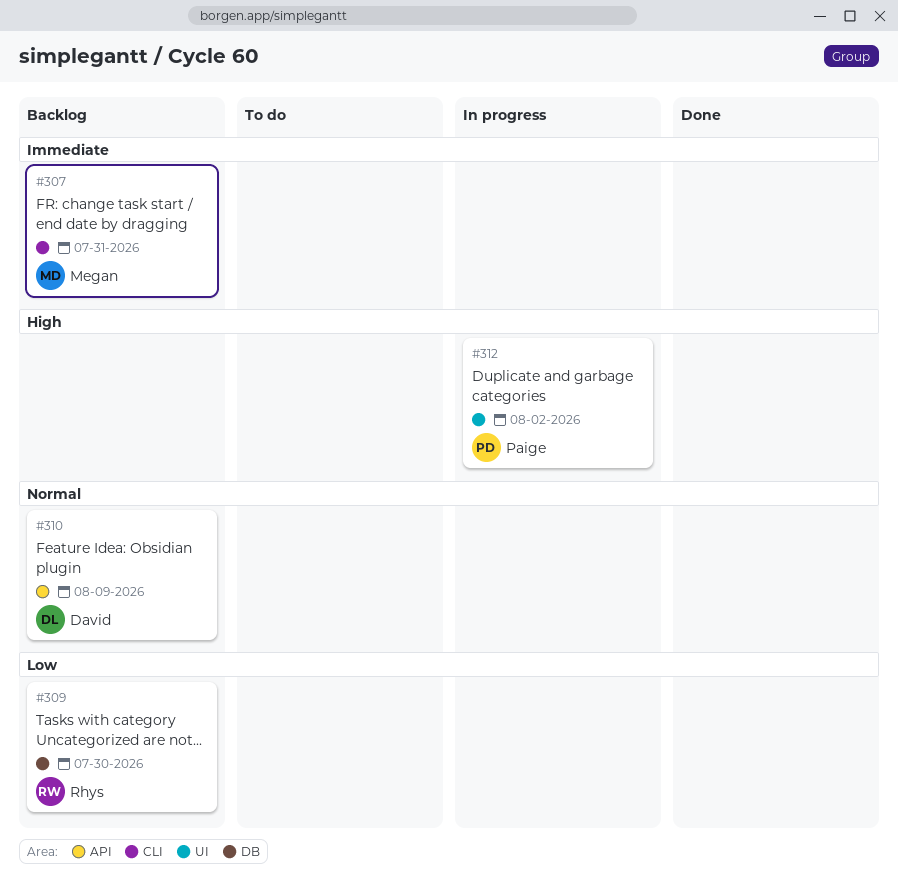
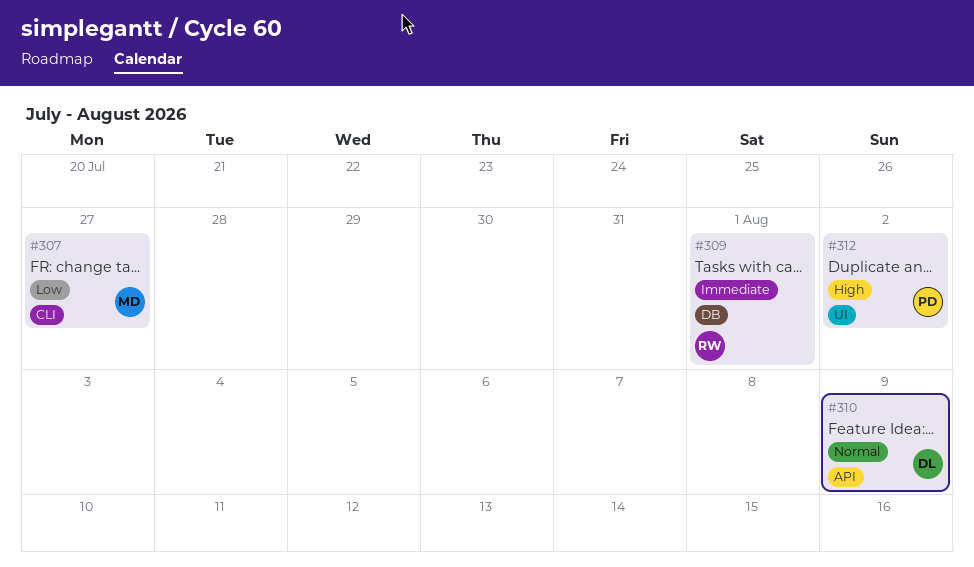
#307, priority: Immediate -> Low
#307, due: Jul 31 -> Jul 27
#309, priority: Low -> Immediate
#309, due: Jul 30 -> Aug 1

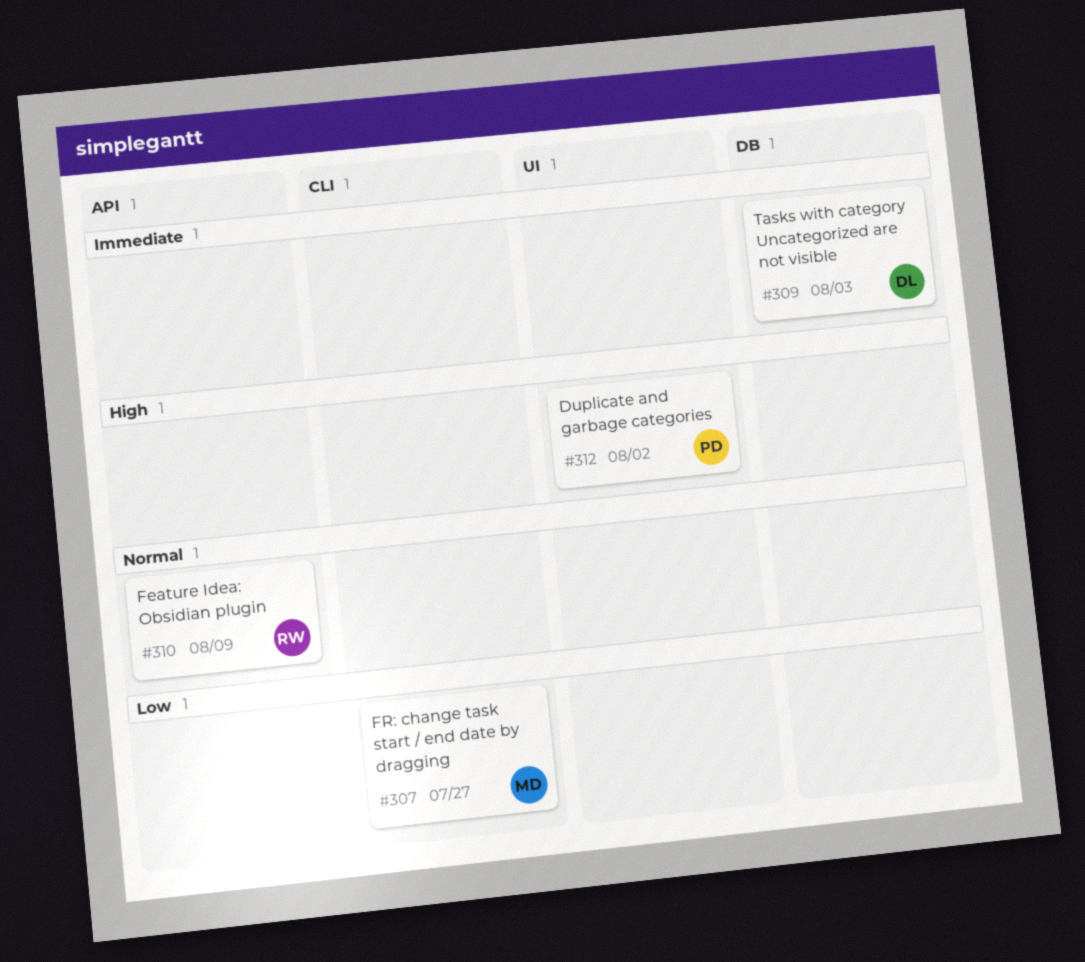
#309, owner: RW -> DL
#309, due: Aug 1 -> Aug 3
#310, owner: DL -> RW

